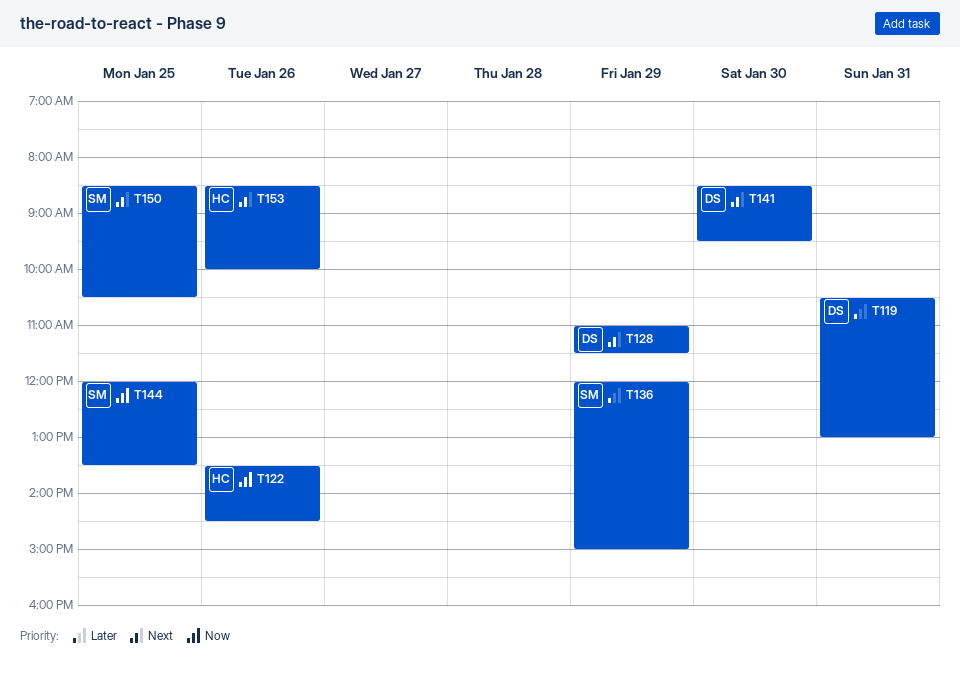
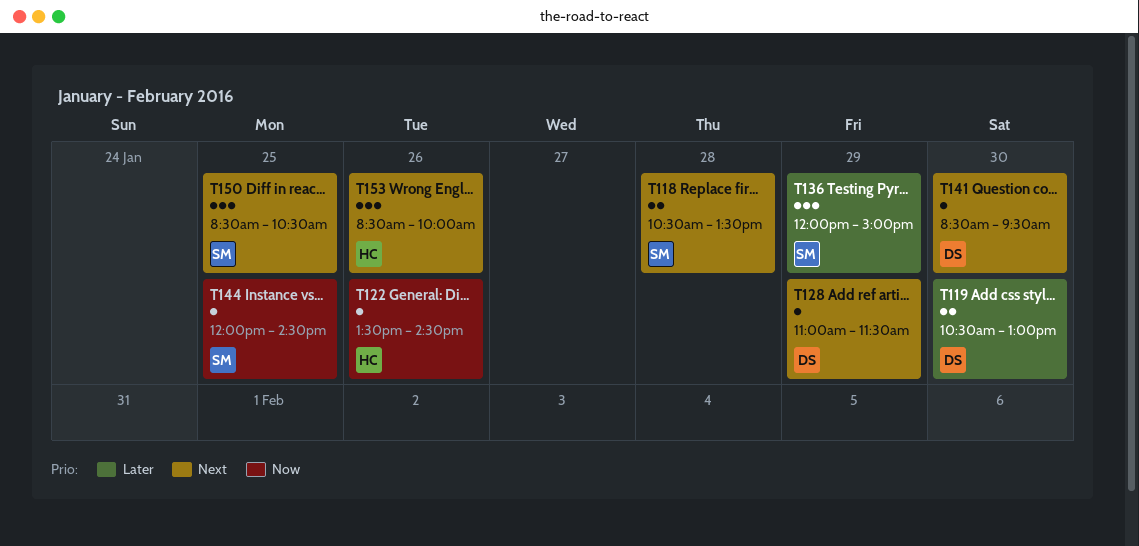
T118: none -> present
T119, day: Jan 31 -> Jan 30
T144, ends: 13:30 -> 14:30

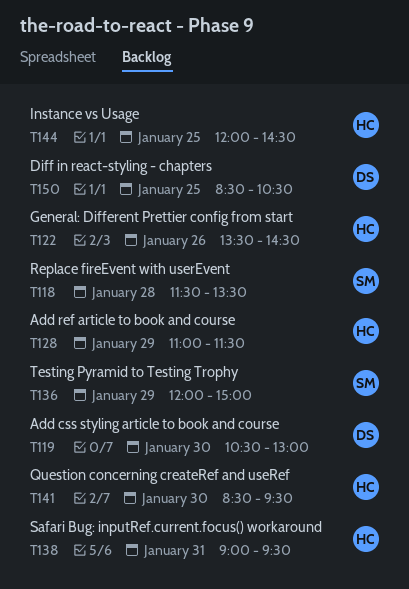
T118, begins: 10:30 -> 11:30
T128, owner: DS -> HC
T138: none -> present
T141, owner: DS -> HC
T144, owner: SM -> HC
T150, owner: SM -> DS
T153: present -> none

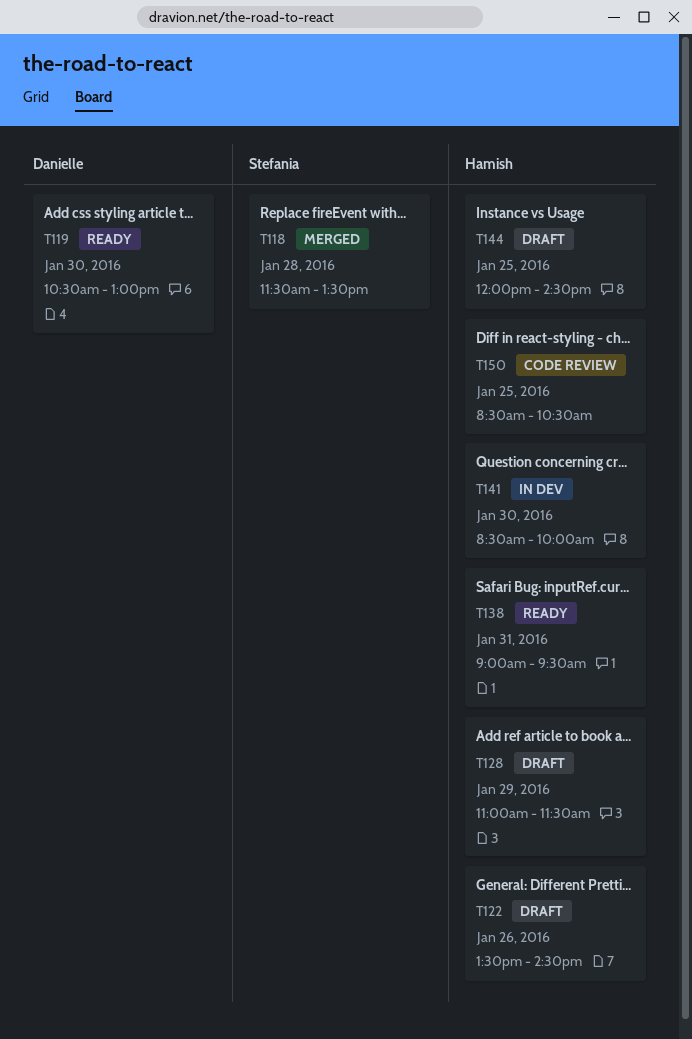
T136: present -> none
T141, ends: 09:30 -> 10:00
T150, owner: Danielle -> Hamish

